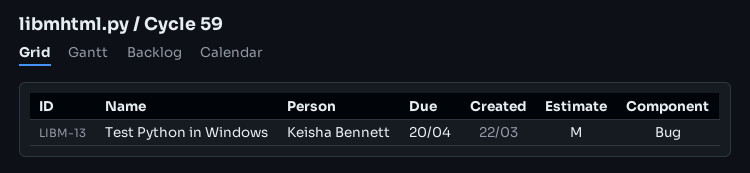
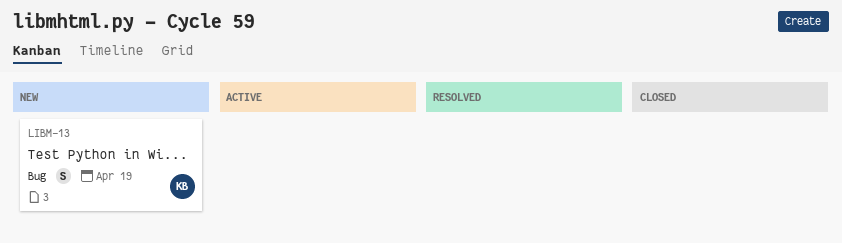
LIBM-13, estimate: M -> S
LIBM-13, due: Apr 20 -> Apr 19

